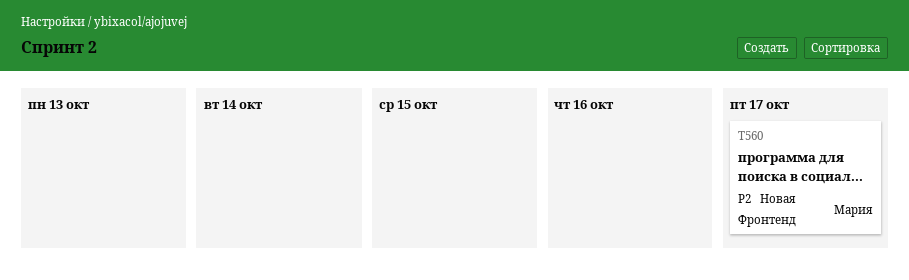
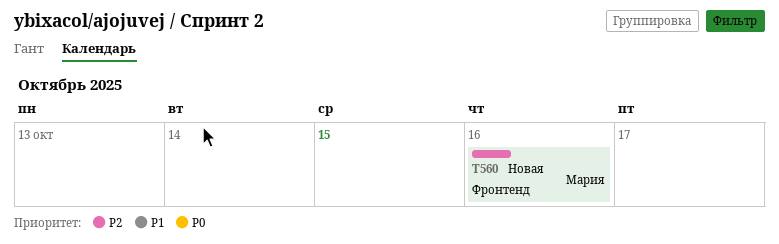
T560, due: Oct 17 -> Oct 16

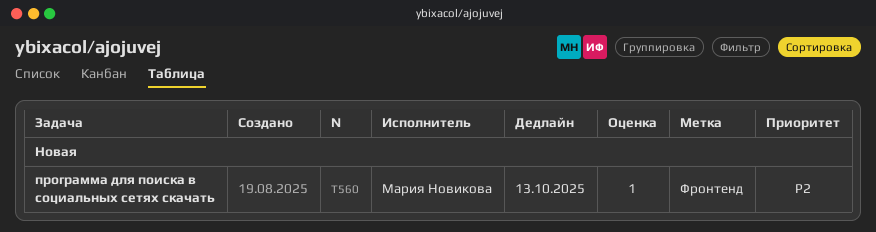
T560, due: Oct 16 -> Oct 13

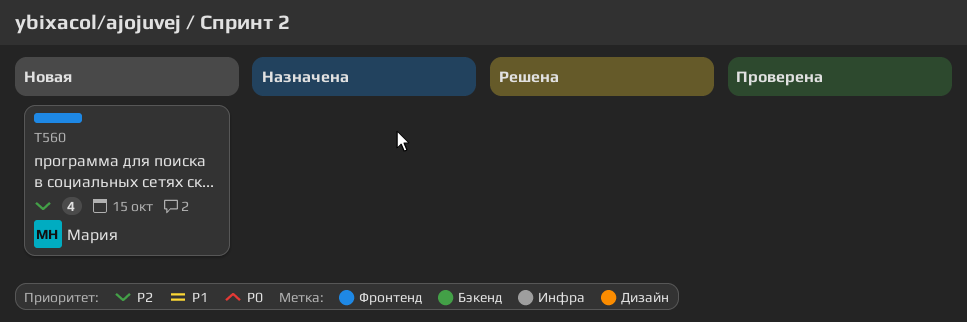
T560, estimate: 1 -> 4
T560, due: Oct 13 -> Oct 15

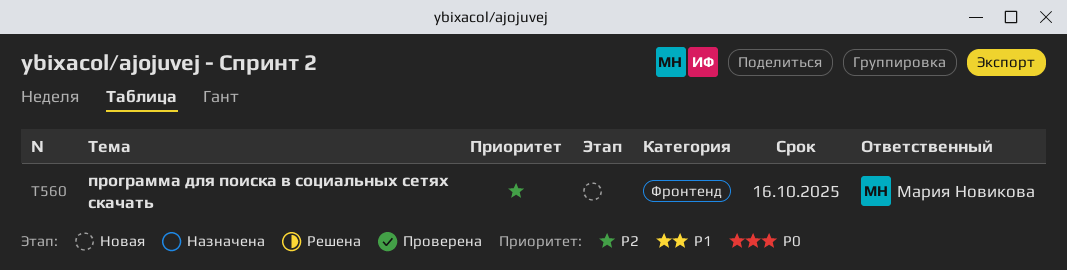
T560, due: Oct 15 -> Oct 16

